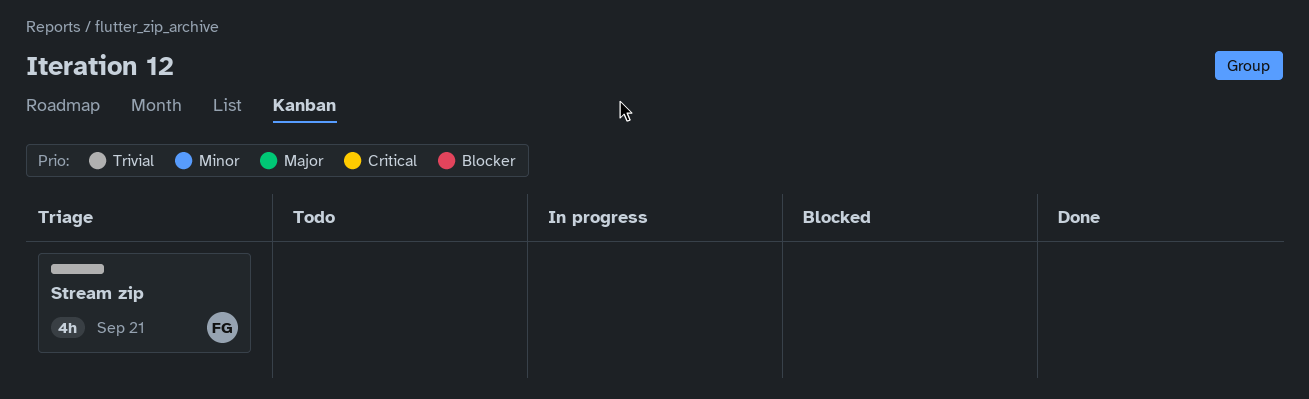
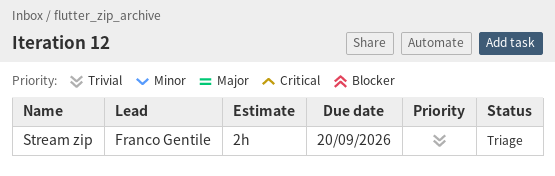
Stream zip, estimate: 4h -> 2h
Stream zip, due: Sep 21 -> Sep 20

